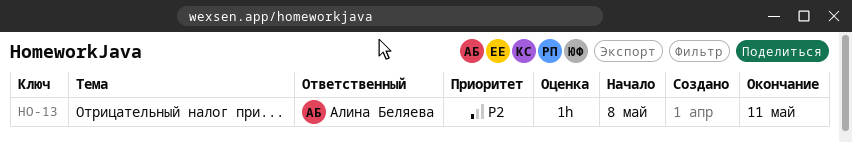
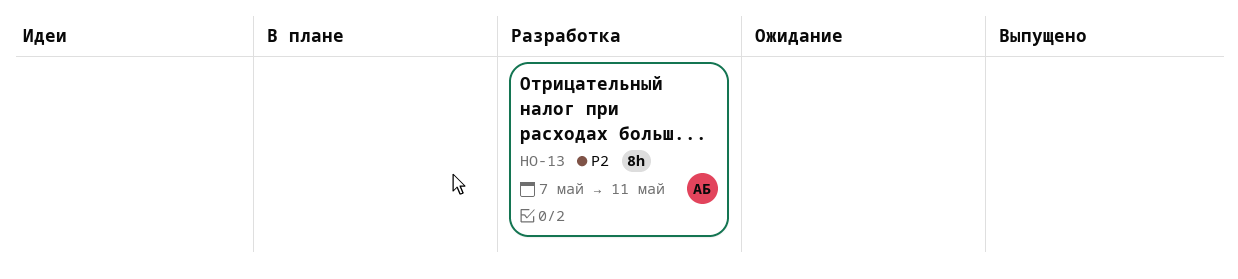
HO-13, estimate: 1h -> 8h
HO-13, start: May 8 -> May 7

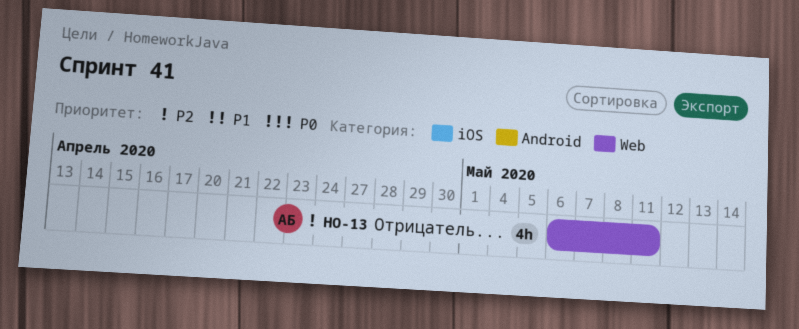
HO-13, estimate: 8h -> 4h
HO-13, start: May 7 -> May 6

